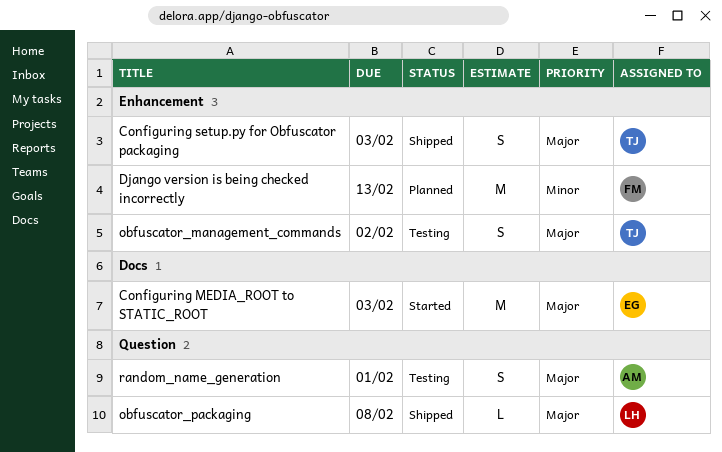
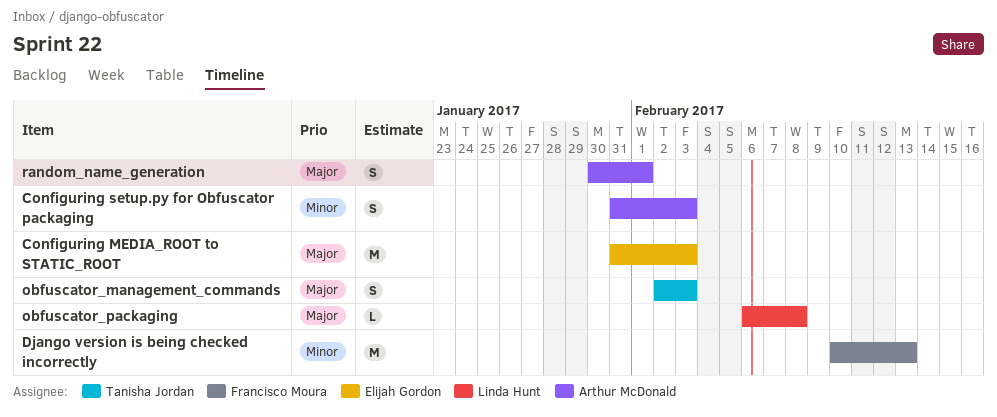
Configuring setup.py for Obfuscator packaging, owner: Tanisha Jordan -> Arthur McDonald
Configuring setup.py for Obfuscator packaging, priority: Major -> Minor
obfuscator_management_commands, due: Feb 2 -> Feb 3

